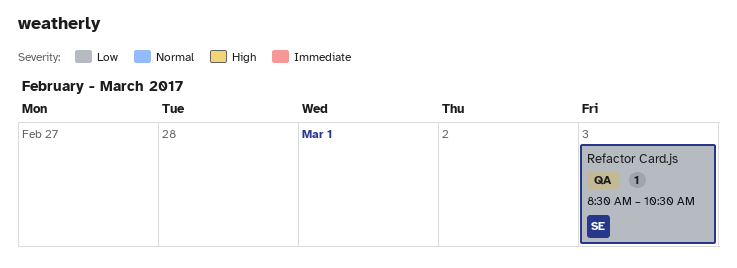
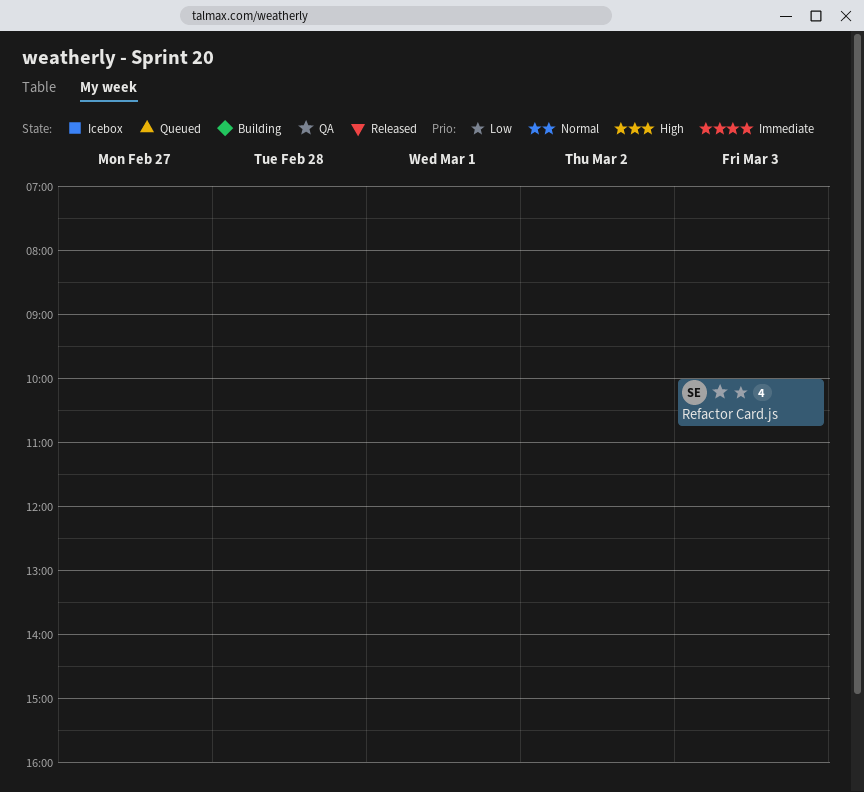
Refactor Card.js, estimate: 1 -> 4
Refactor Card.js, begins: 08:30 -> 10:00
Refactor Card.js, ends: 10:30 -> 10:45

